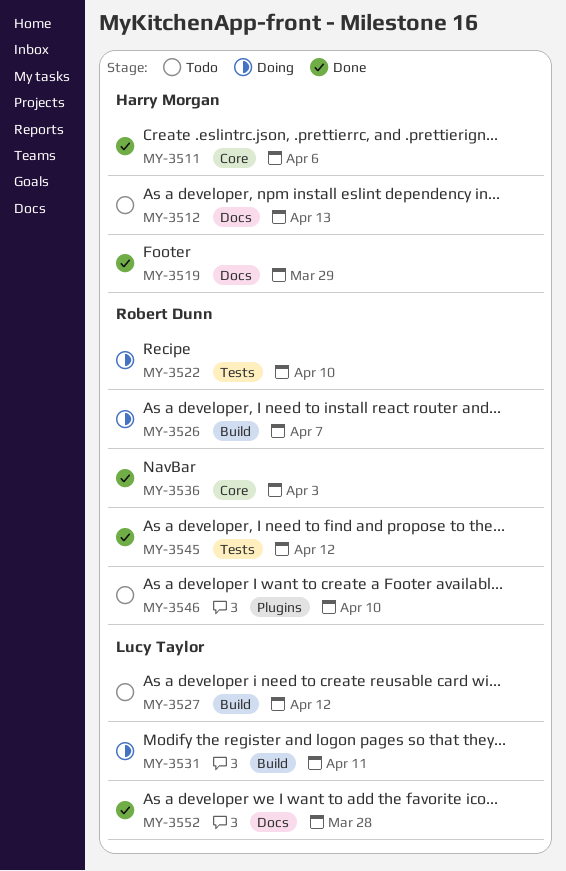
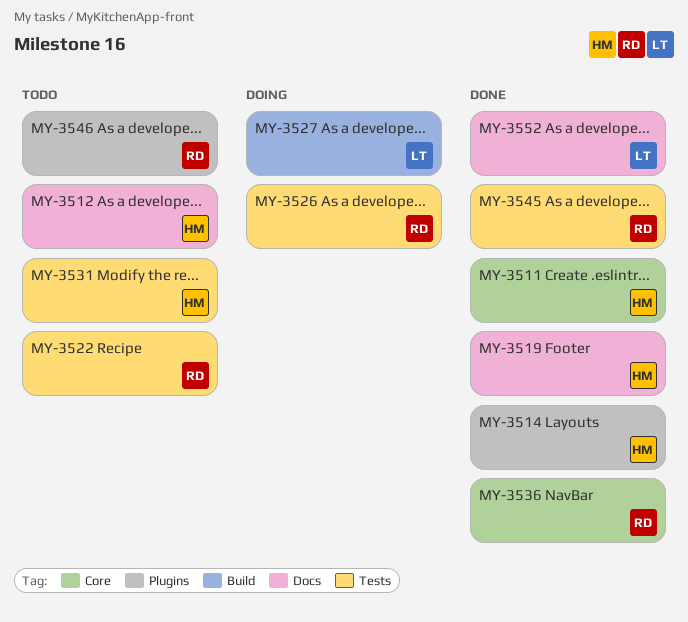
MY-3514: none -> present
MY-3522, status: Doing -> Todo
MY-3526, label: Build -> Tests
MY-3527, status: Todo -> Doing
MY-3531, status: Doing -> Todo
MY-3531, owner: Lucy Taylor -> Harry Morgan
MY-3531, label: Build -> Tests

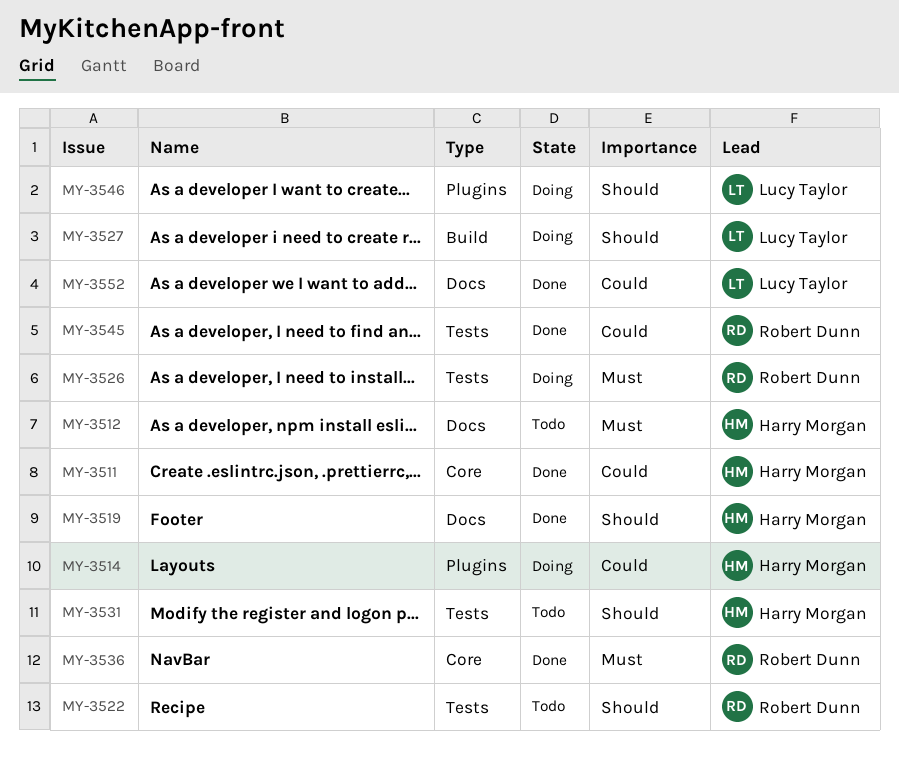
MY-3514, status: Done -> Doing
MY-3546, status: Todo -> Doing
MY-3546, owner: Robert Dunn -> Lucy Taylor

